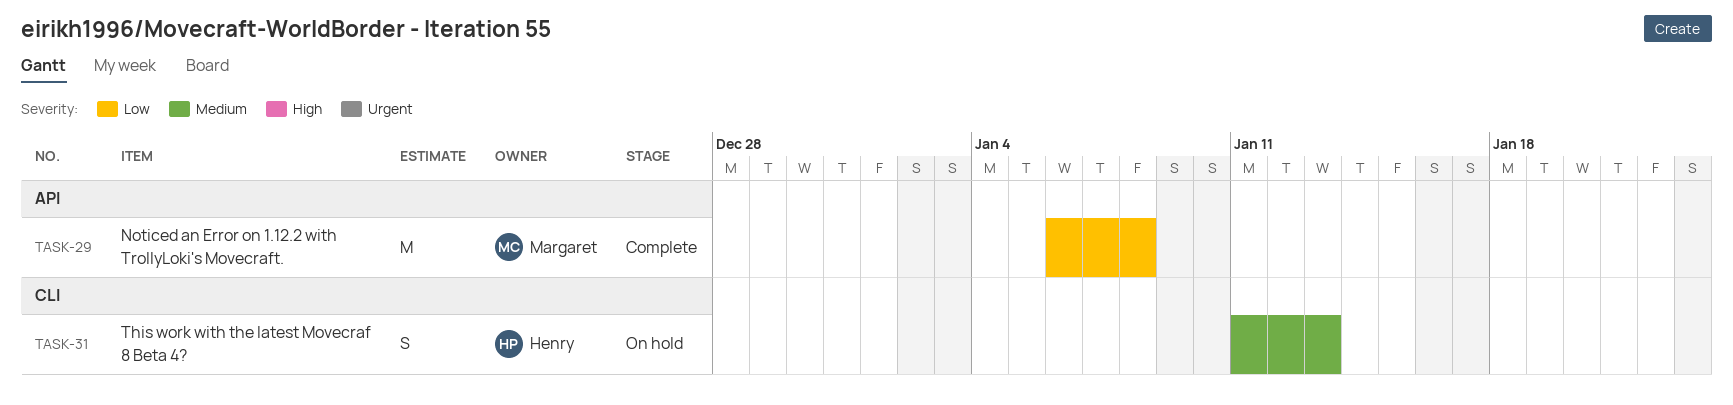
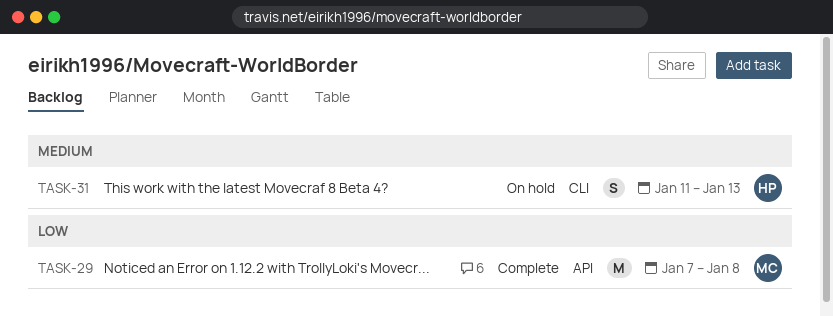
TASK-29, start: Jan 6 -> Jan 7

